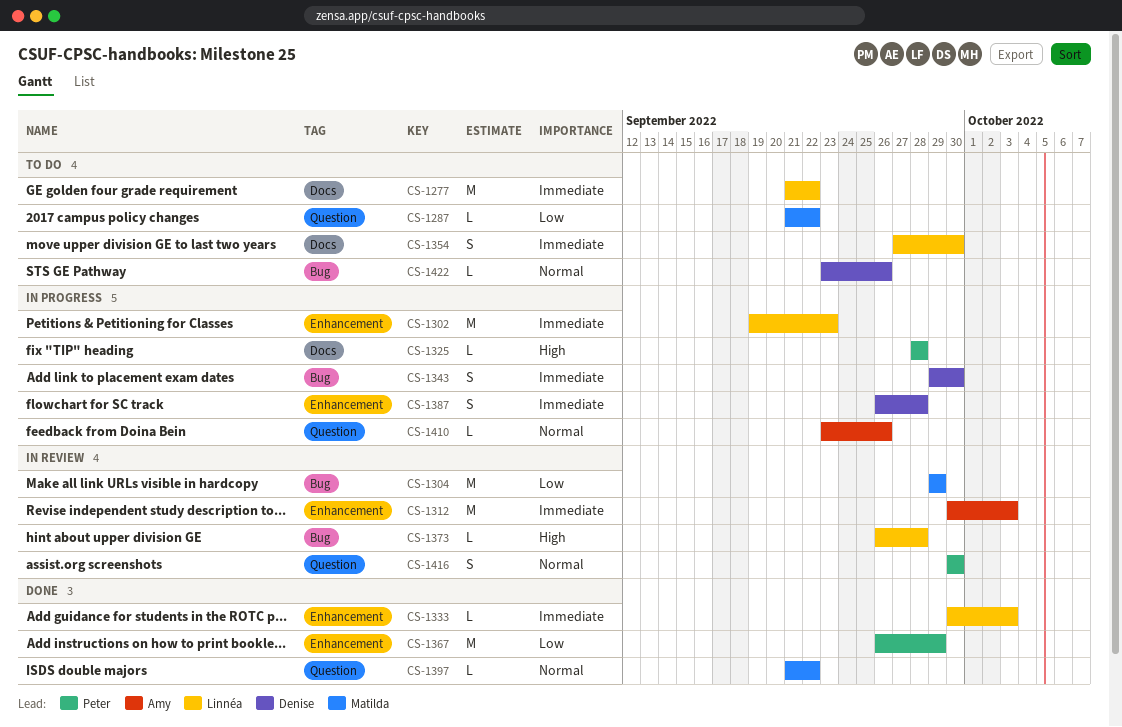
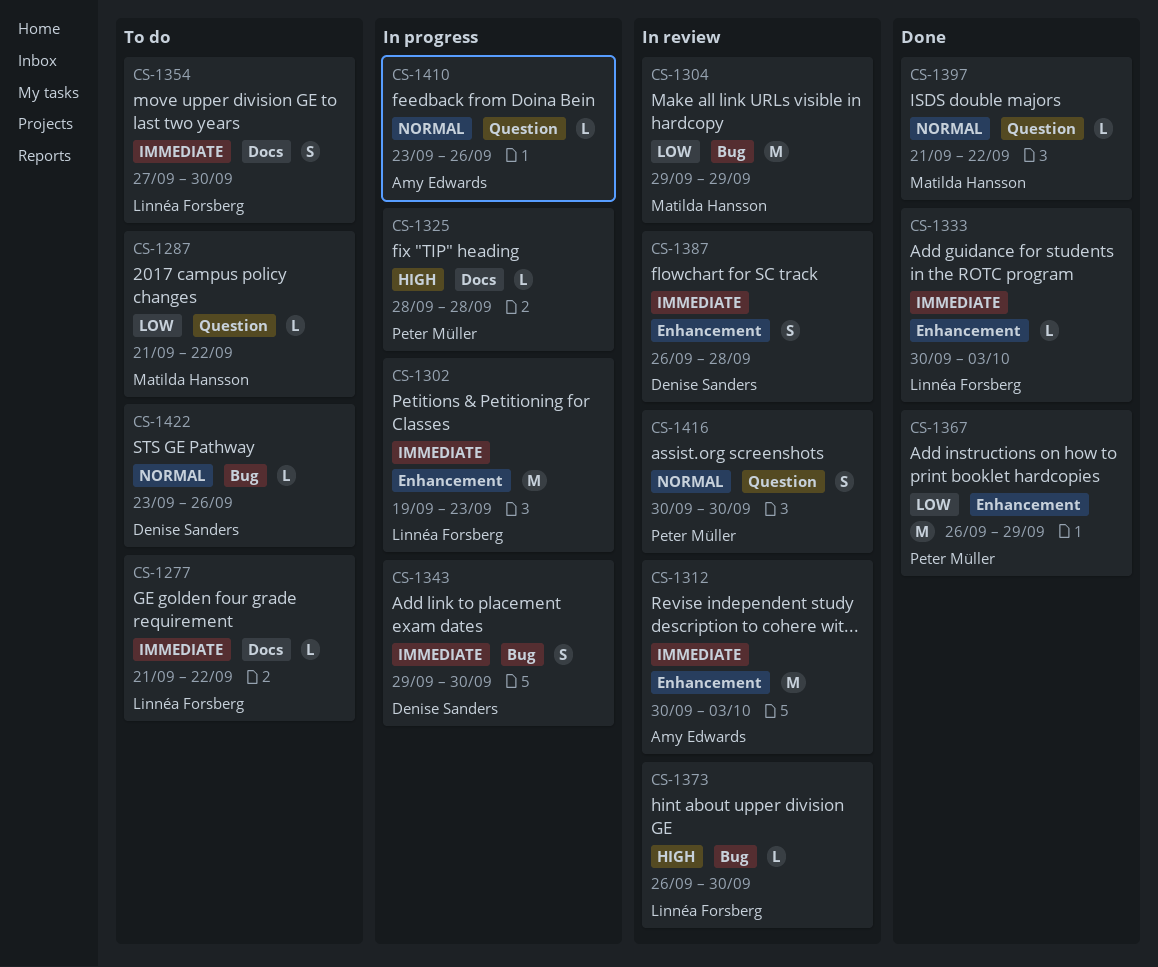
CS-1277, estimate: M -> L
CS-1373, due: Sep 28 -> Sep 30
CS-1387, status: In progress -> In review

